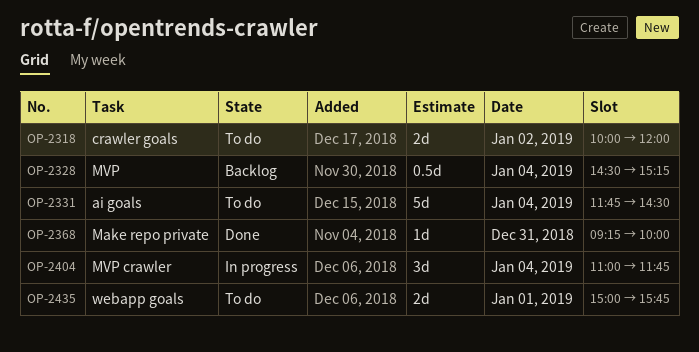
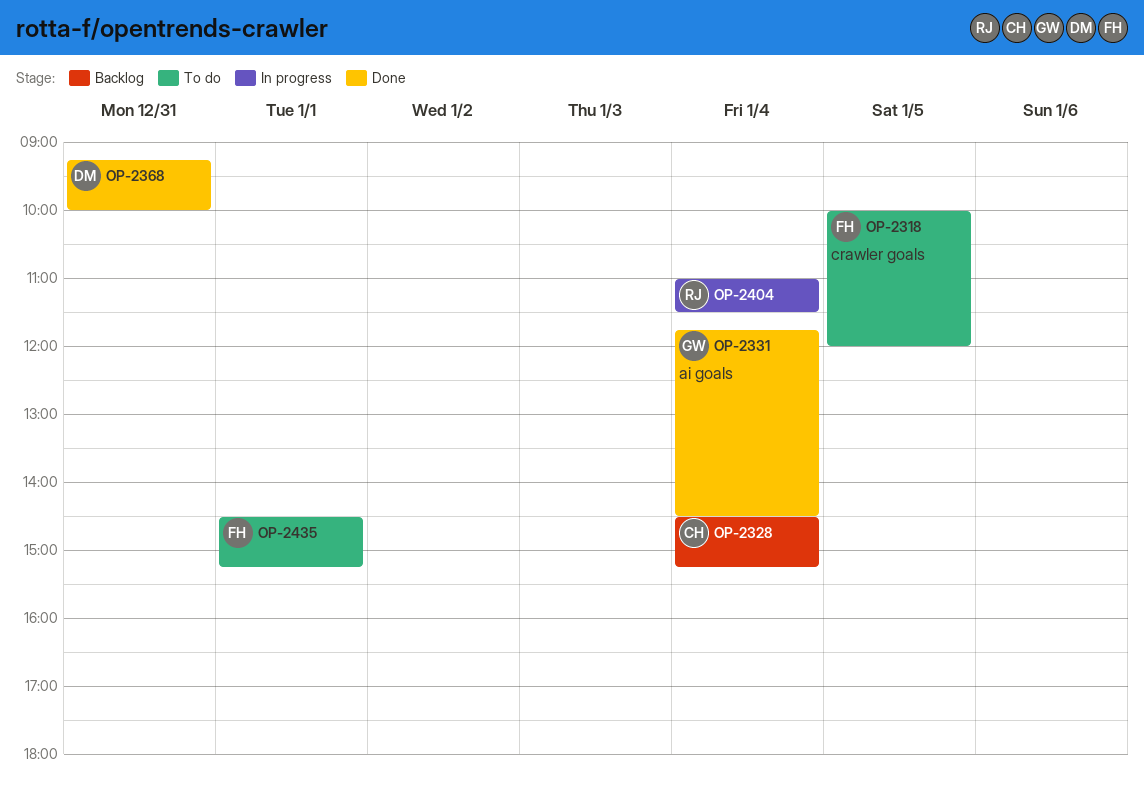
OP-2318, day: Jan 2 -> Jan 5
OP-2331, status: To do -> Done
OP-2404, ends: 11:45 -> 11:30
OP-2435, begins: 15:00 -> 14:30
OP-2435, ends: 15:45 -> 15:15

